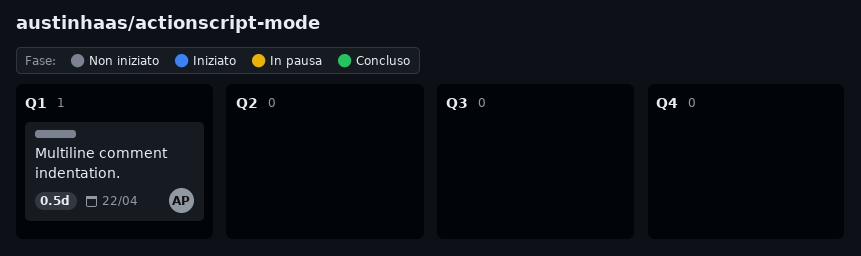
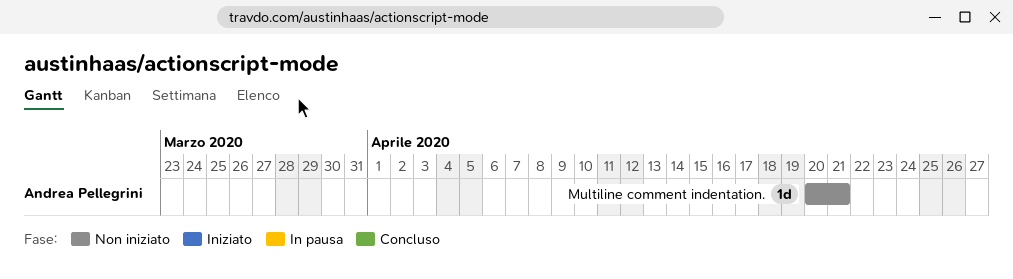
Multiline comment indentation., estimate: 0.5d -> 1d
Multiline comment indentation., due: Apr 22 -> Apr 21

